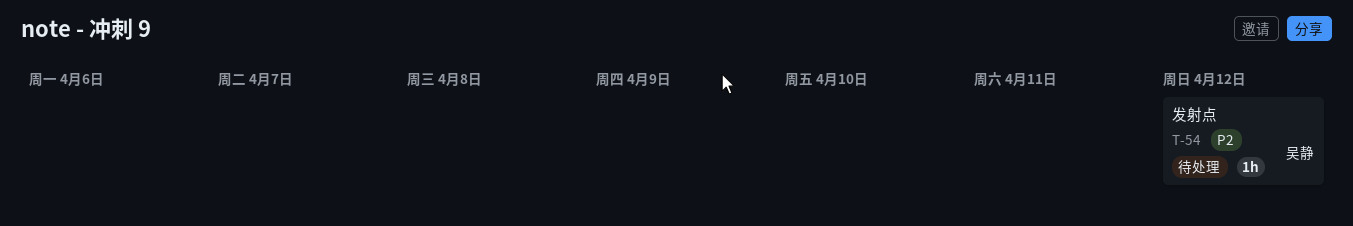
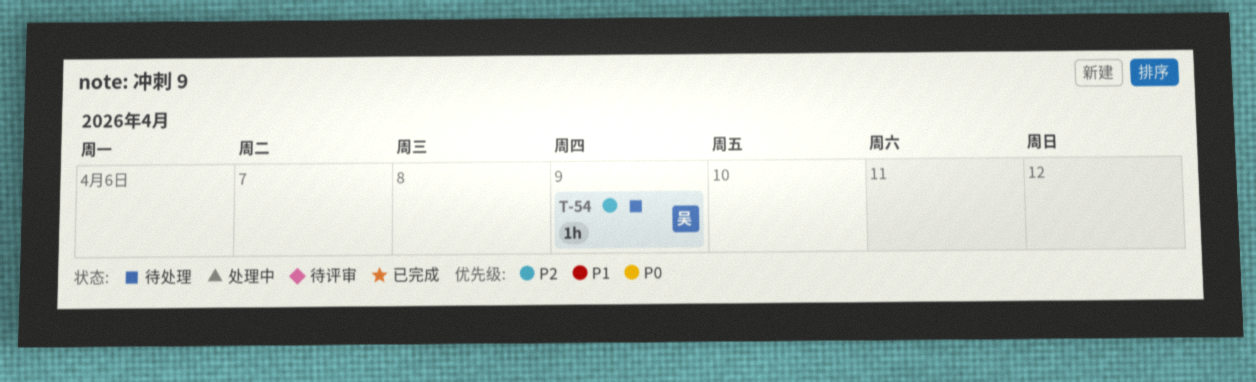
T-54, due: Apr 12 -> Apr 9

